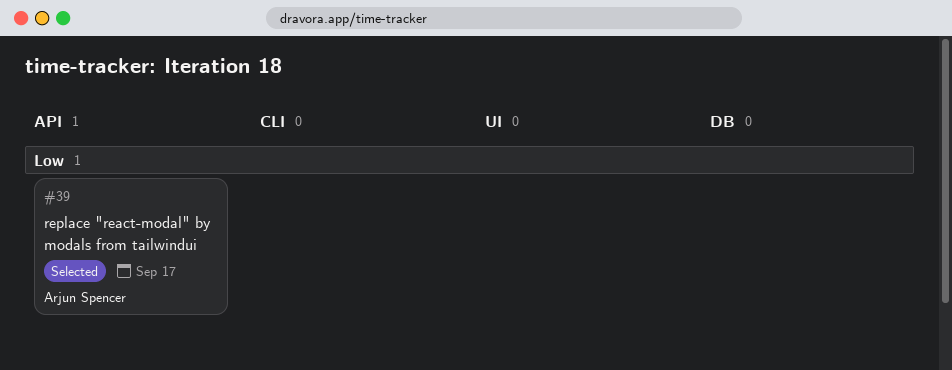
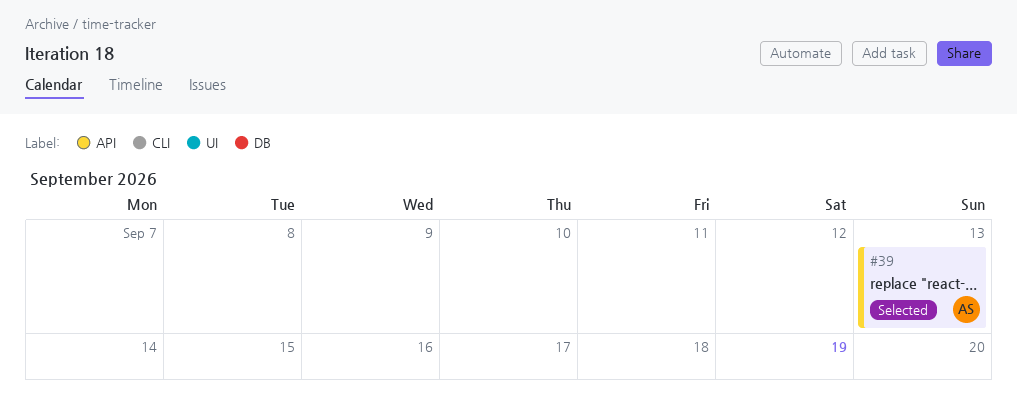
#39, due: Sep 17 -> Sep 13

